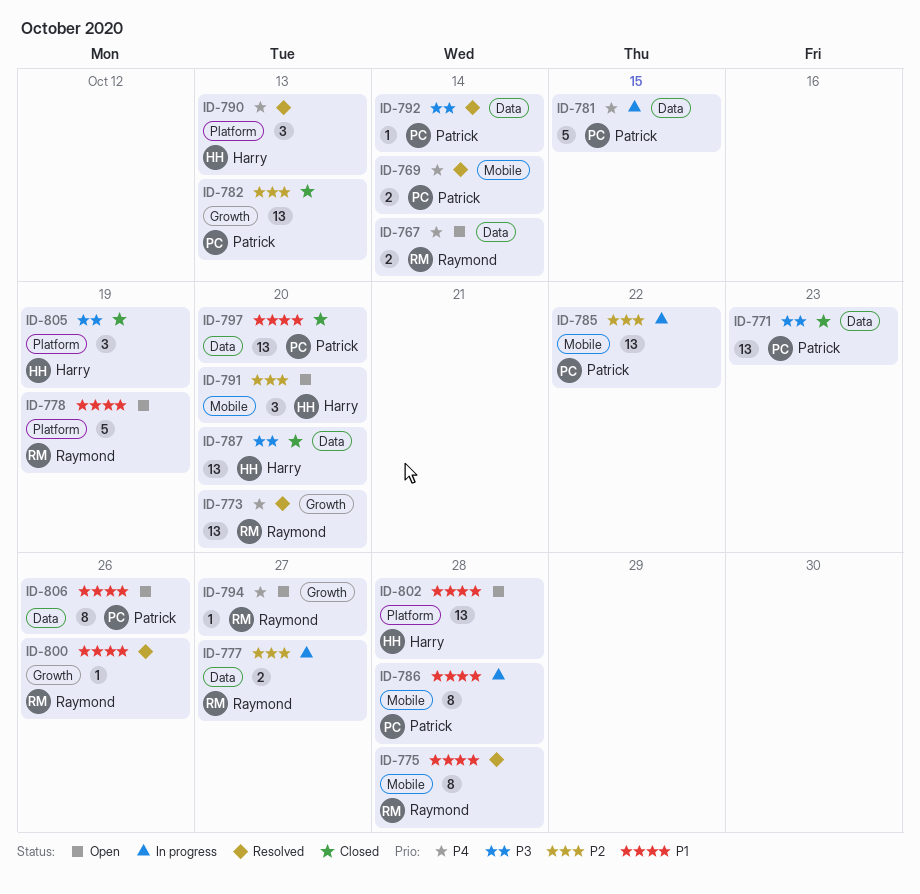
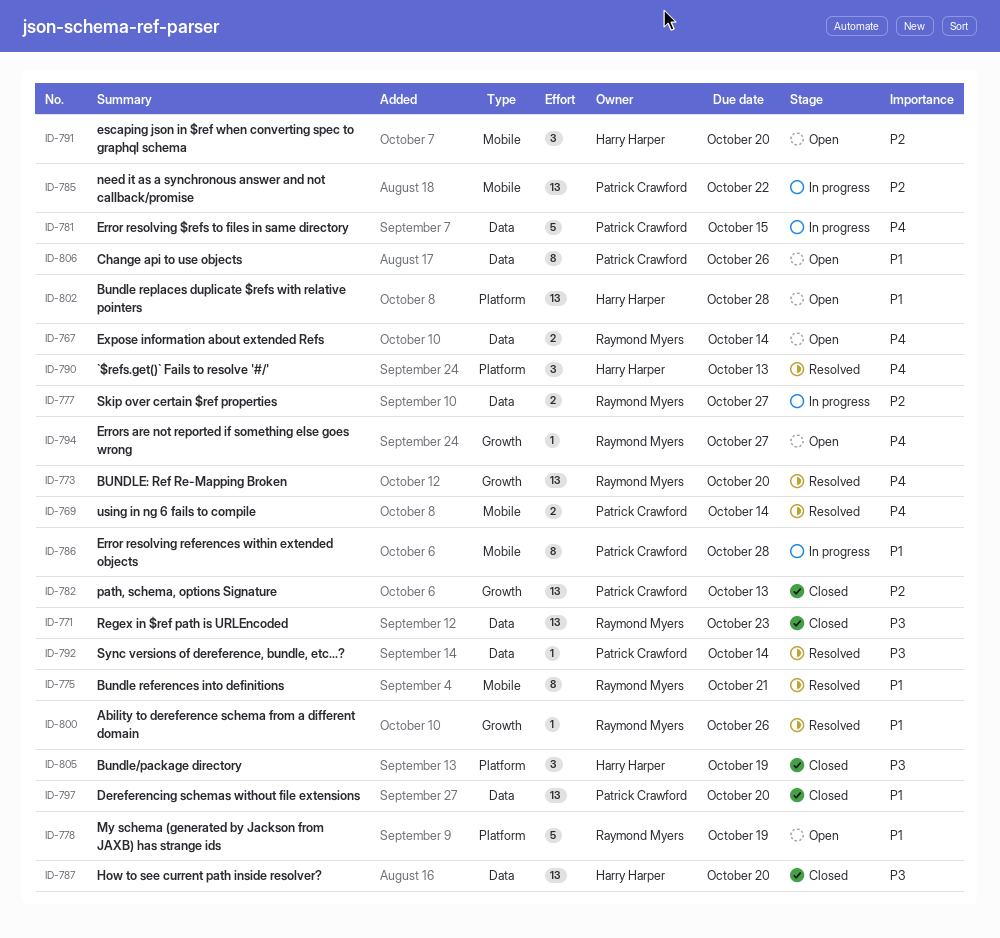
ID-771, owner: Patrick Crawford -> Raymond Myers
ID-775, due: Oct 28 -> Oct 21

